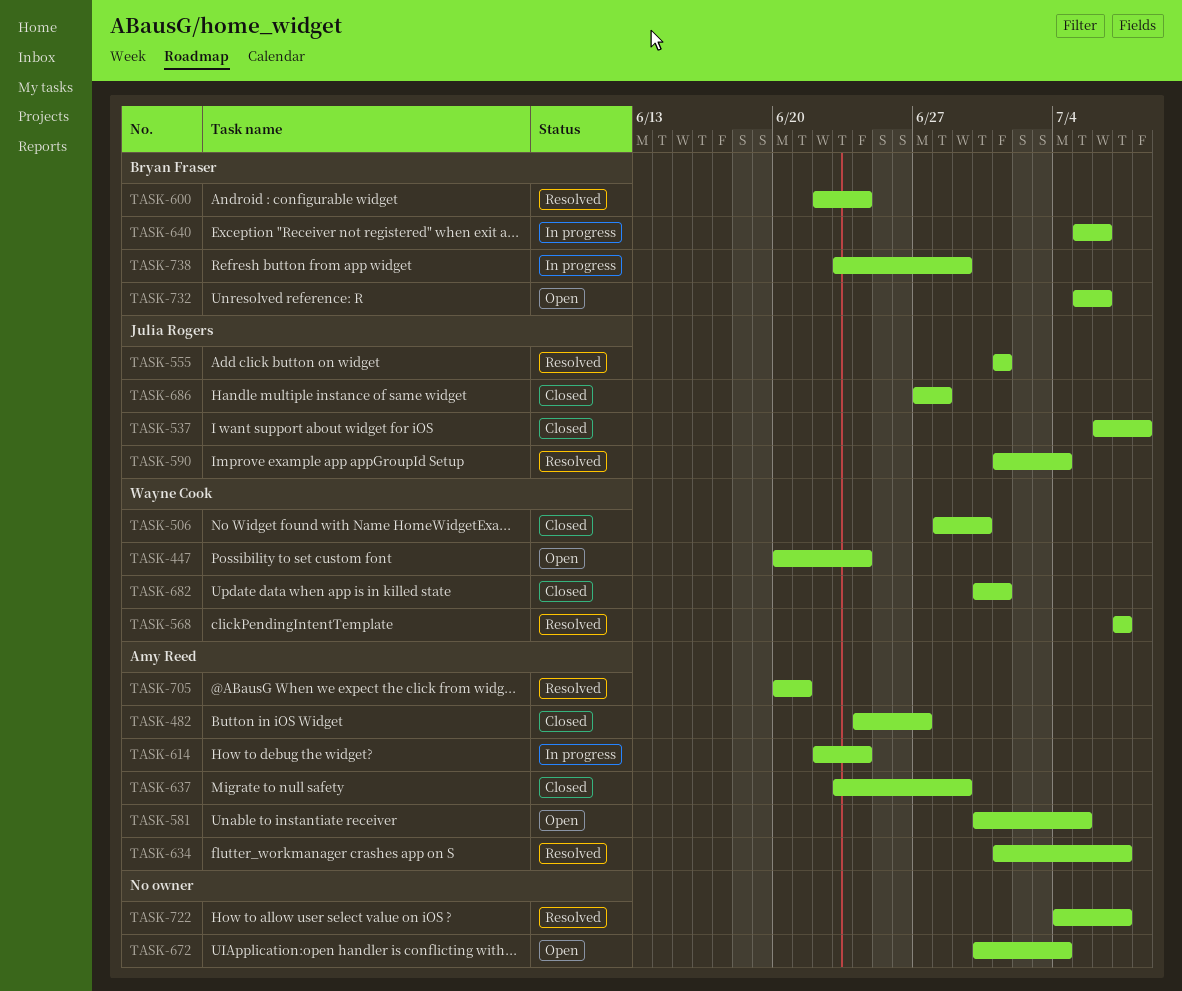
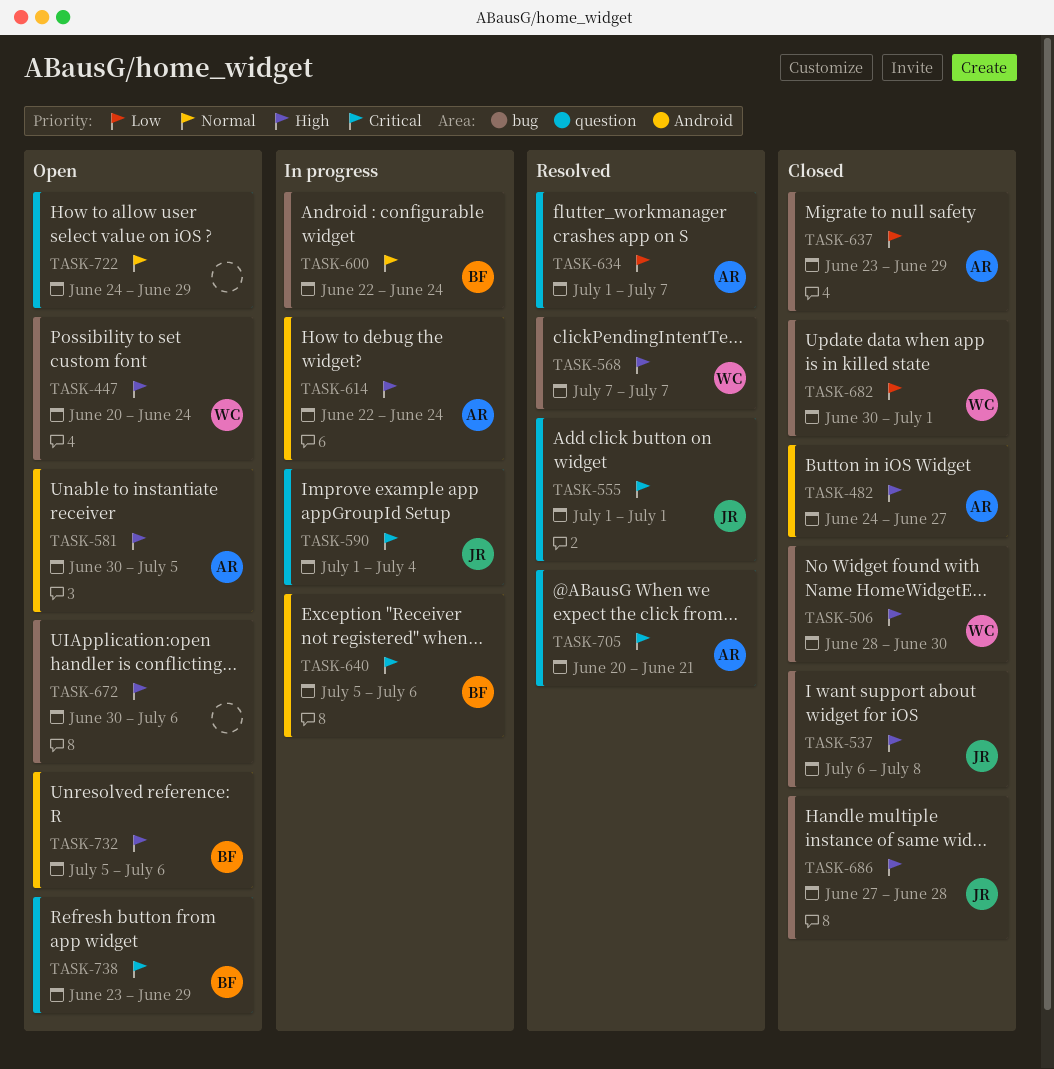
TASK-590, status: Resolved -> In progress
TASK-600, status: Resolved -> In progress
TASK-672, due: Jul 4 -> Jul 6
TASK-722, status: Resolved -> Open
TASK-722, start: Jul 4 -> Jun 24
TASK-722, due: Jul 7 -> Jun 29
TASK-738, status: In progress -> Open

